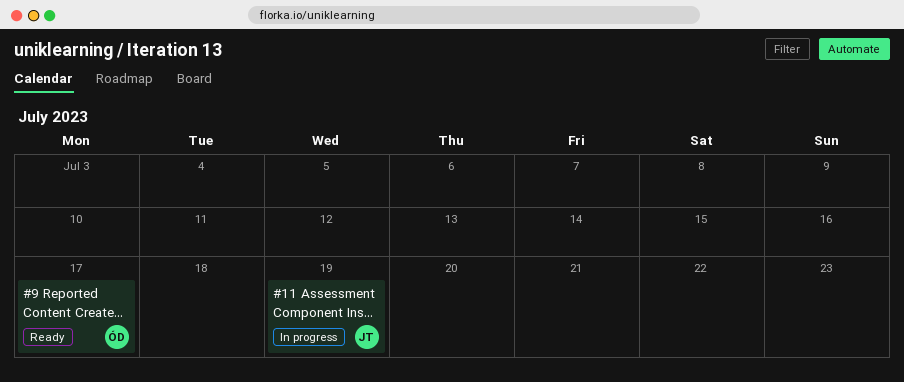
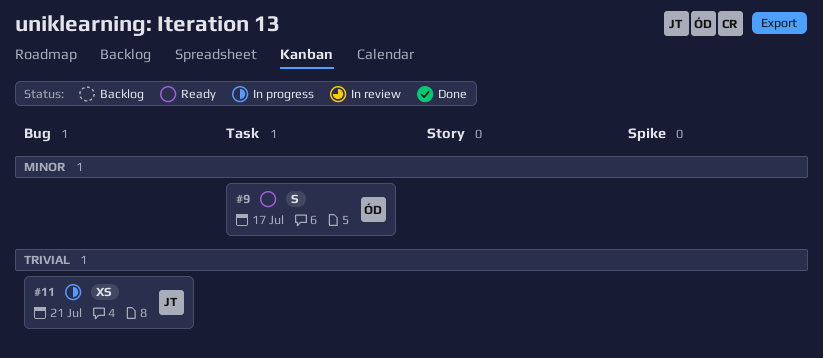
#11, due: Jul 19 -> Jul 21

